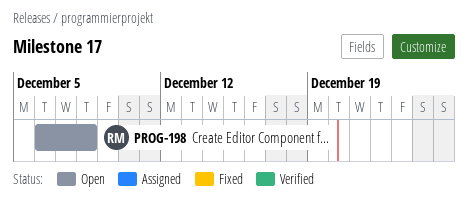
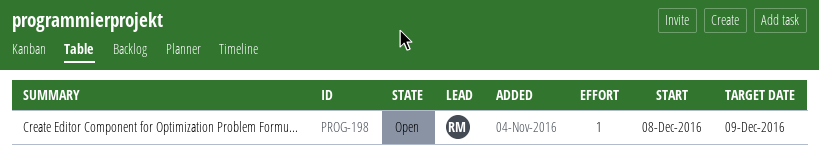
PROG-198, start: Dec 6 -> Dec 8
PROG-198, due: Dec 8 -> Dec 9

